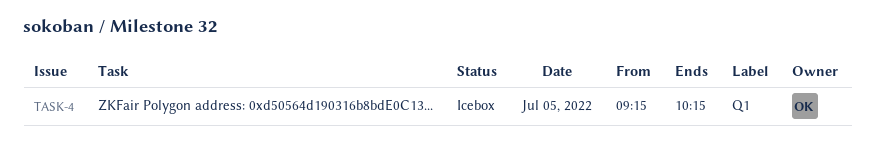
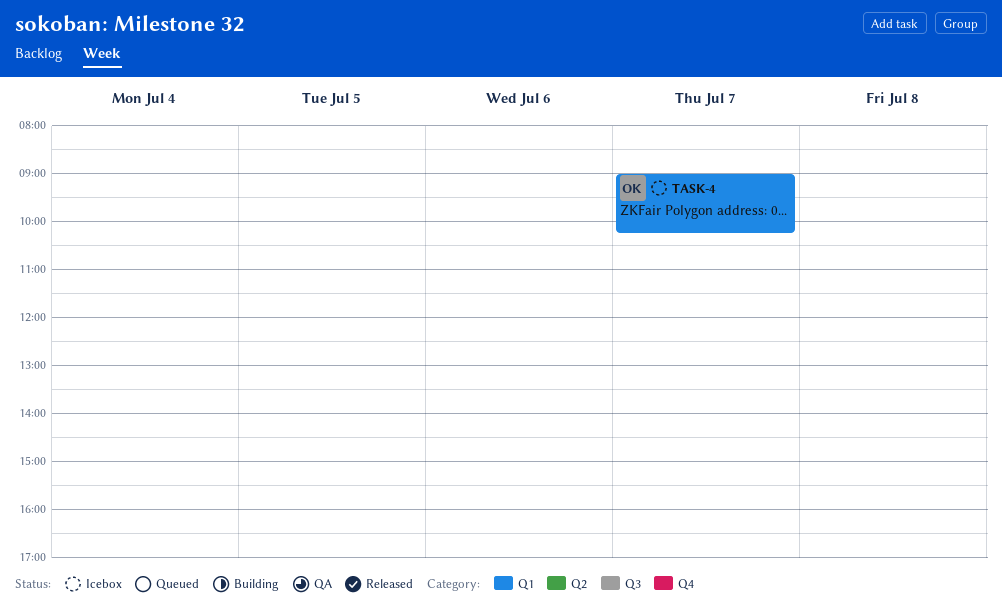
TASK-4, day: Jul 5 -> Jul 7
TASK-4, begins: 09:15 -> 09:00

